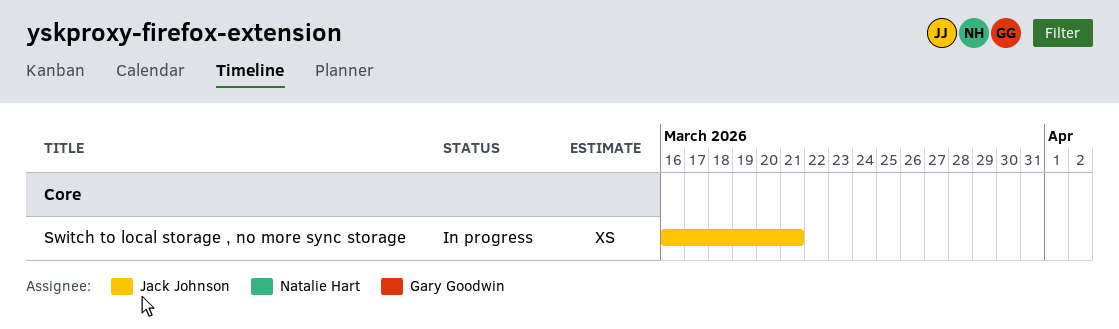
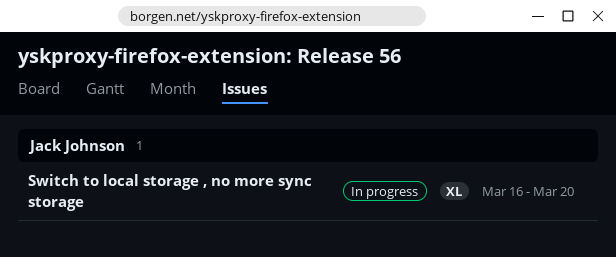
Switch to local storage , no more sync storage, estimate: XS -> XL
Switch to local storage , no more sync storage, due: Mar 21 -> Mar 20

